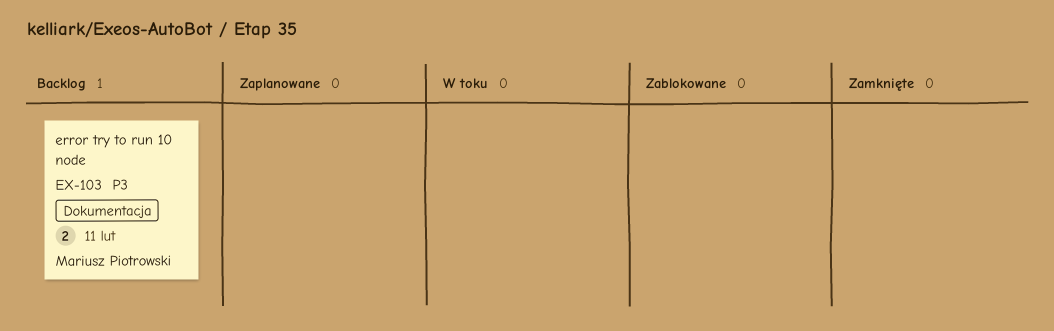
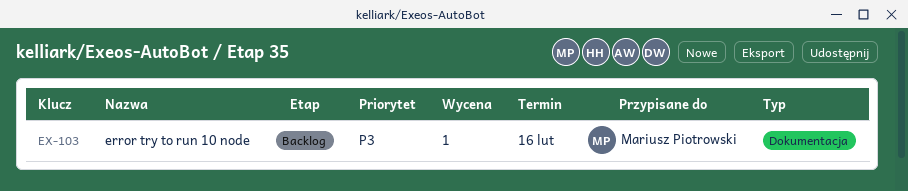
EX-103, estimate: 2 -> 1
EX-103, due: Feb 11 -> Feb 16

